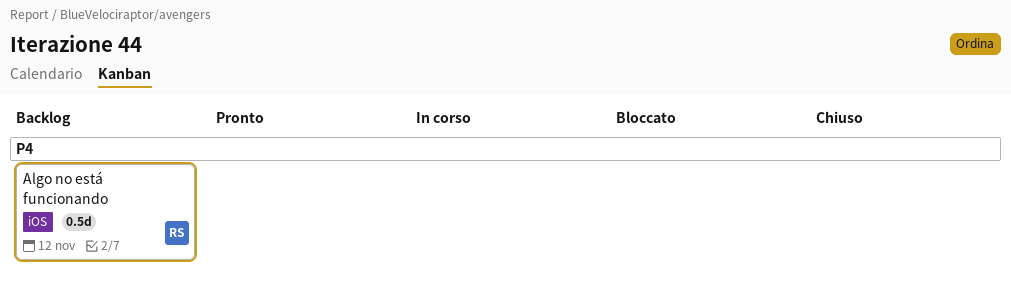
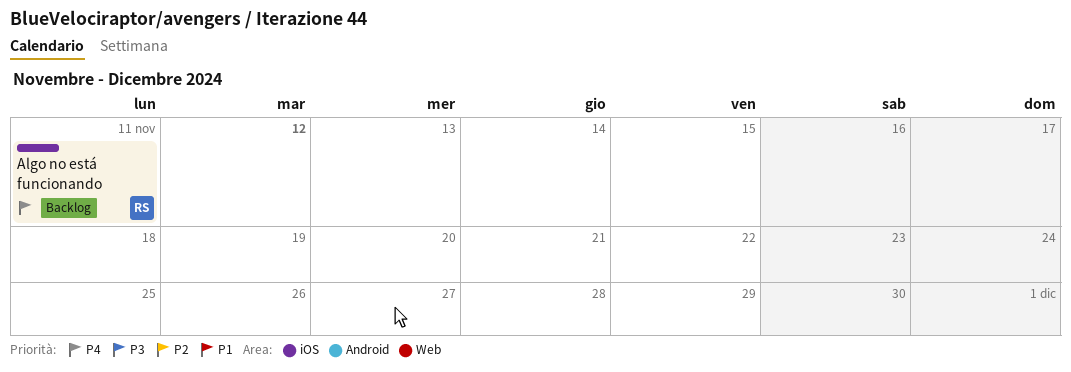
Algo no está funcionando, due: Nov 12 -> Nov 11

